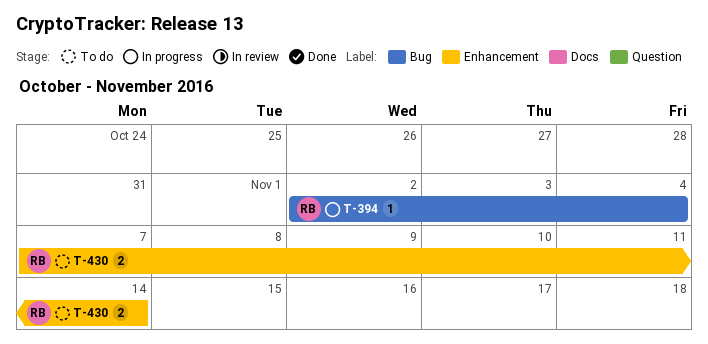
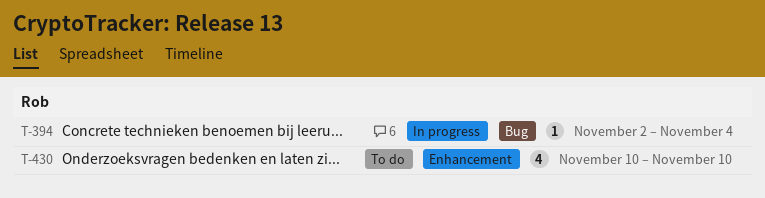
T-430, estimate: 2 -> 4
T-430, start: Nov 7 -> Nov 10
T-430, due: Nov 14 -> Nov 10

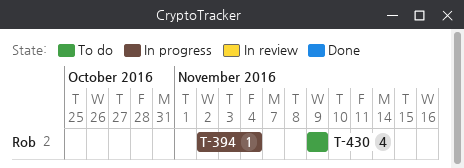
T-430, start: Nov 10 -> Nov 9
T-430, due: Nov 10 -> Nov 9

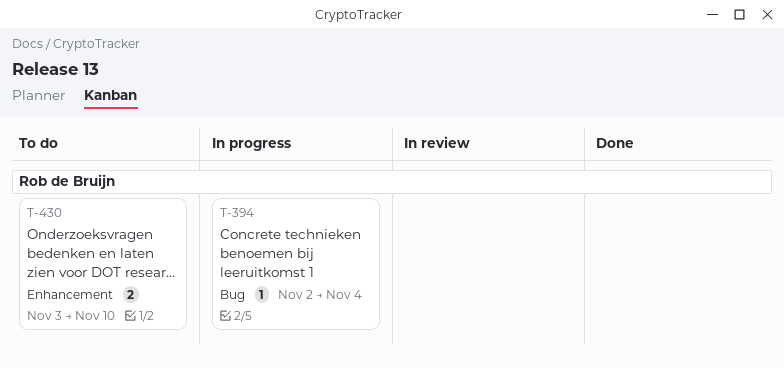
T-430, estimate: 4 -> 2
T-430, start: Nov 9 -> Nov 3
T-430, due: Nov 9 -> Nov 10

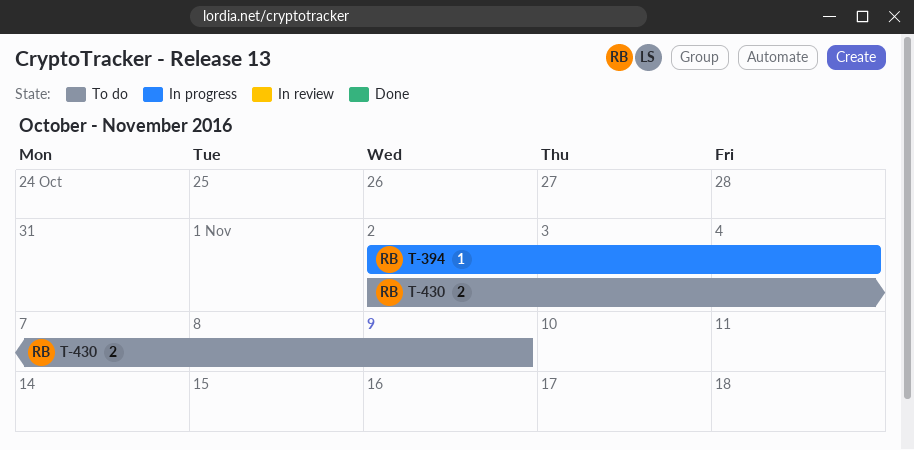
T-430, start: Nov 3 -> Nov 2
T-430, due: Nov 10 -> Nov 9

